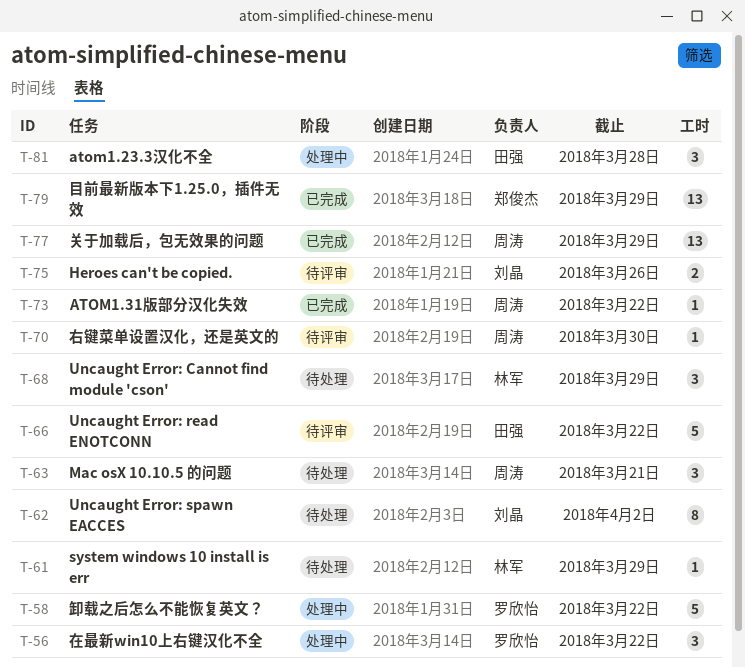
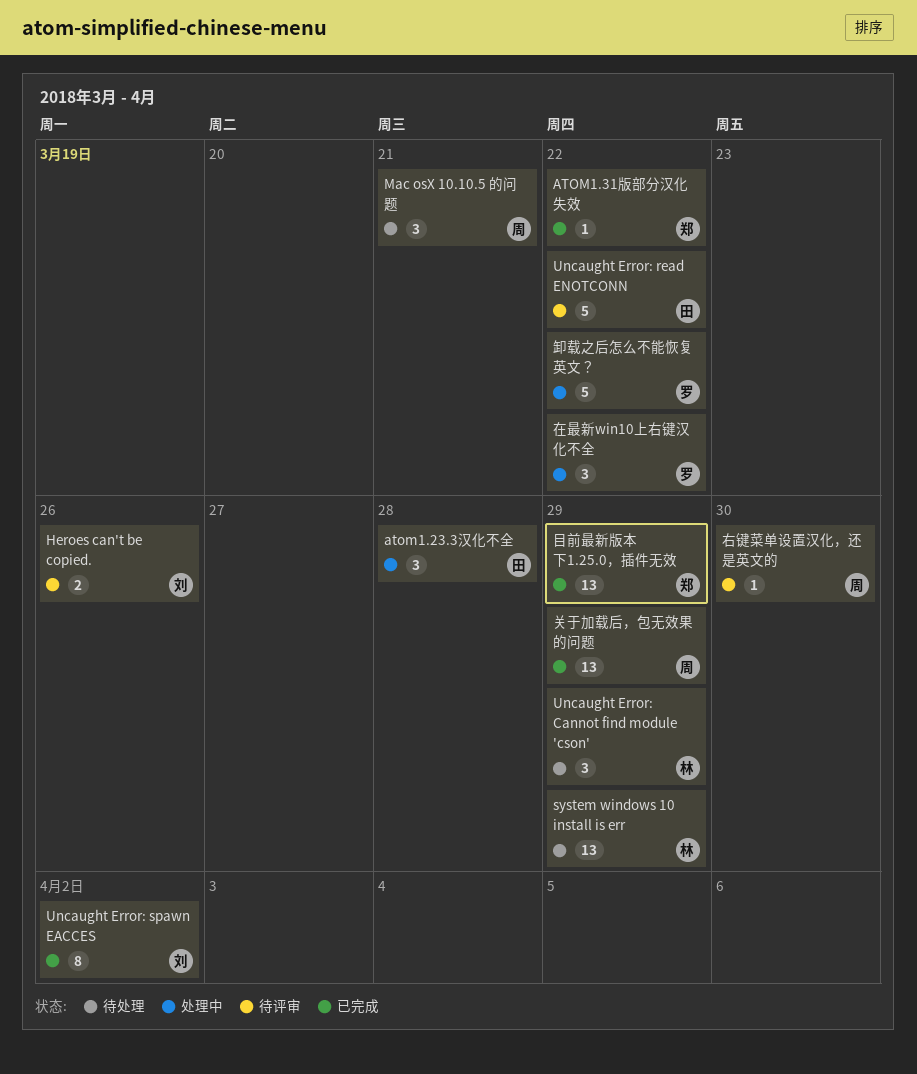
ATOM1.31版部分汉化失效, owner: 周涛 -> 郑俊杰
system windows 10 install is err, estimate: 1 -> 13
Uncaught Error: spawn EACCES, status: 待处理 -> 已完成

